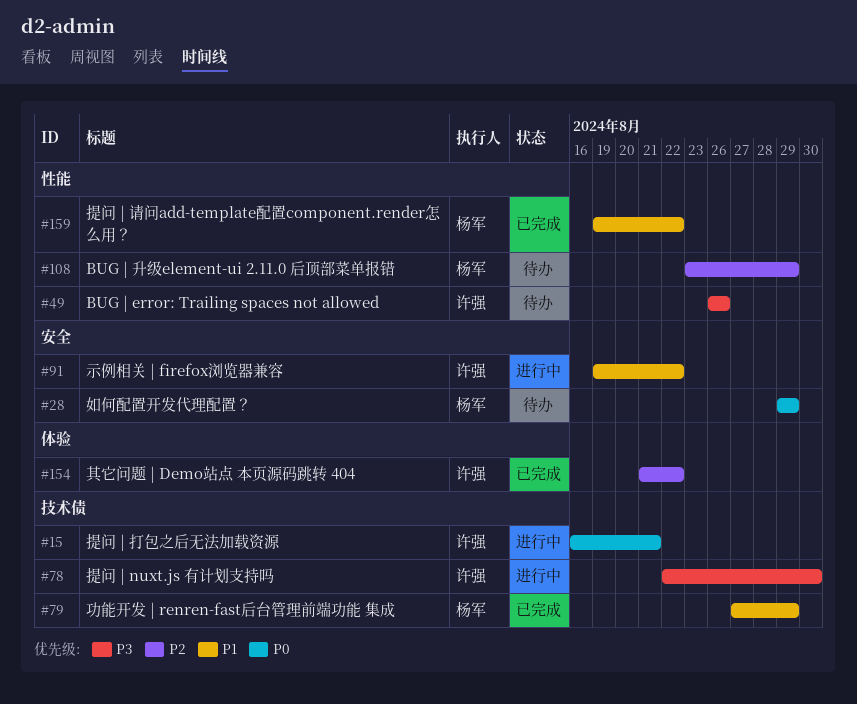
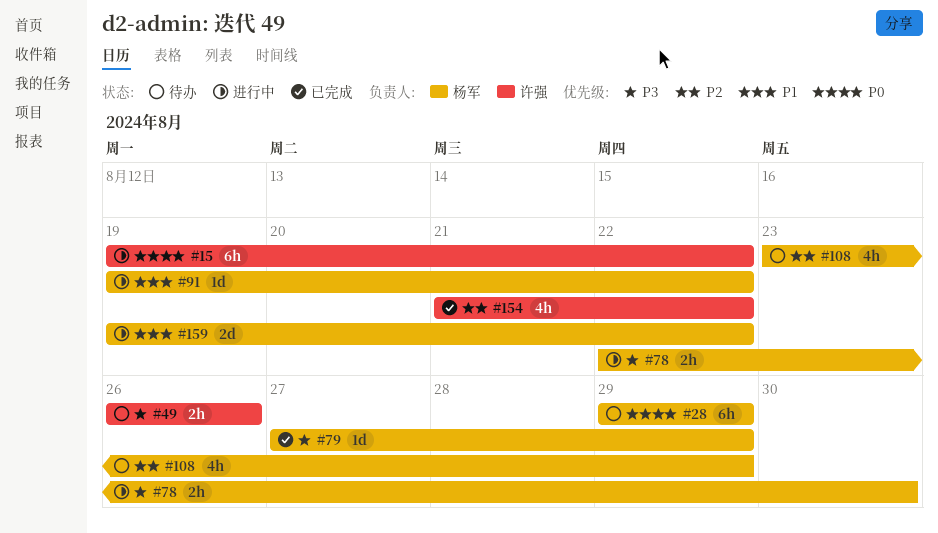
#15, start: Aug 16 -> Aug 19
#15, due: Aug 21 -> Aug 22
#78, owner: 许强 -> 杨军
#79, priority: P1 -> P3
#91, owner: 许强 -> 杨军
#159, status: 已完成 -> 进行中

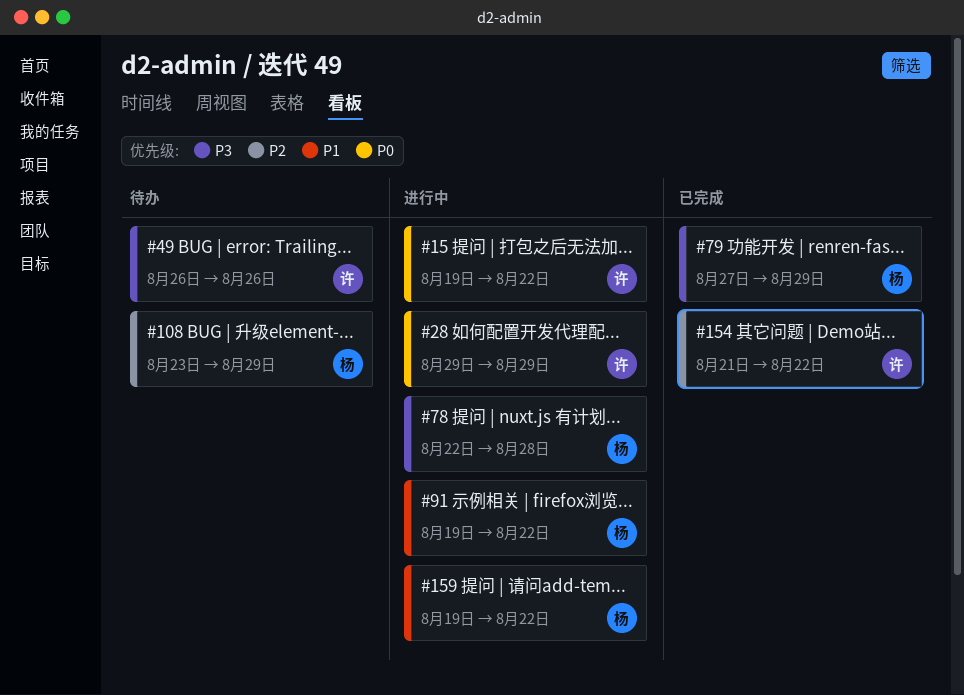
#28, status: 待办 -> 进行中
#28, owner: 杨军 -> 许强
#78, due: Aug 30 -> Aug 28

